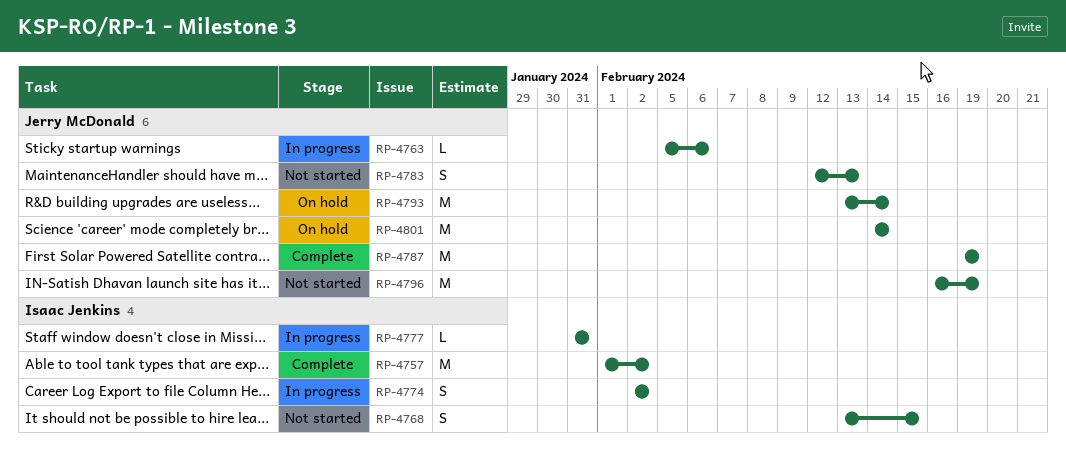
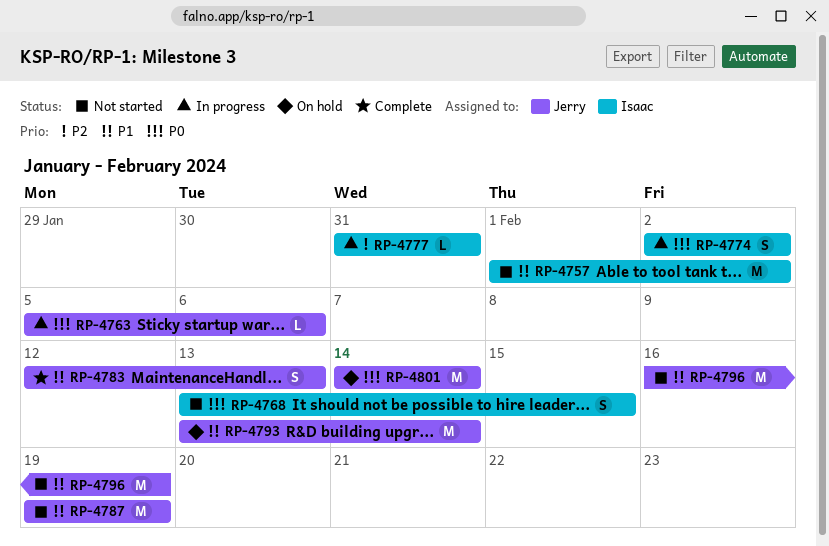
RP-4757, status: Complete -> Not started
RP-4783, status: Not started -> Complete
RP-4787, status: Complete -> Not started

